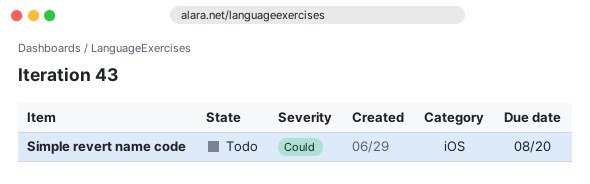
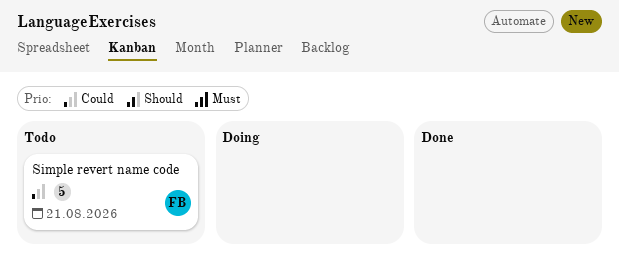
Simple revert name code, due: Aug 20 -> Aug 21

